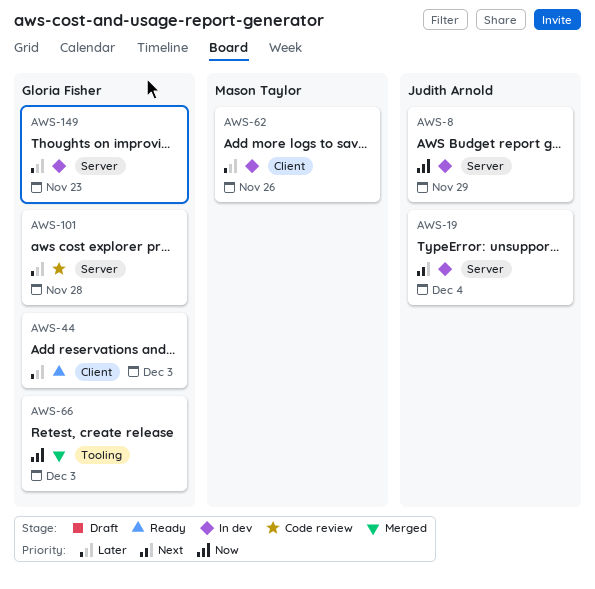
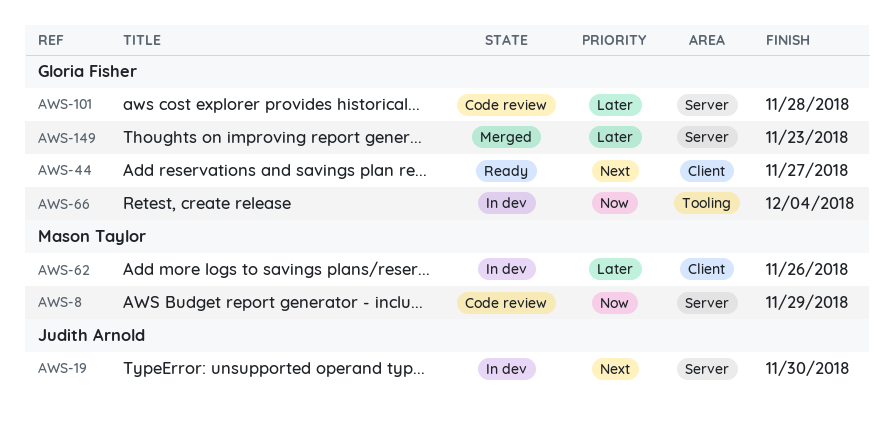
AWS-8, status: In dev -> Code review
AWS-8, owner: Judith Arnold -> Mason Taylor
AWS-19, due: Dec 4 -> Nov 30
AWS-44, priority: Later -> Next
AWS-44, due: Dec 3 -> Nov 27
AWS-66, status: Merged -> In dev
AWS-66, due: Dec 3 -> Dec 4
AWS-149, status: In dev -> Merged

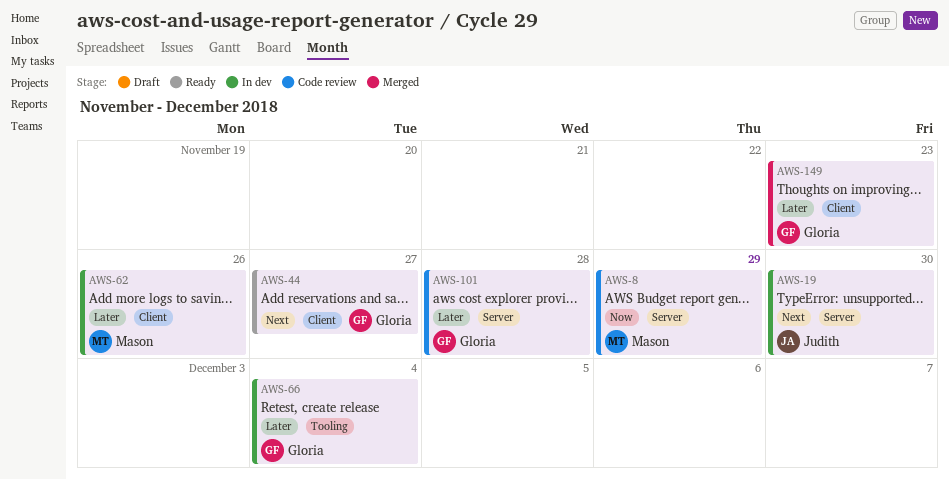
AWS-66, priority: Now -> Later
AWS-149, label: Server -> Client

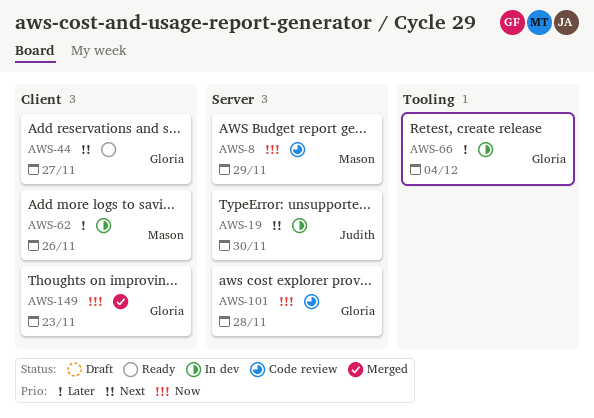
AWS-101, priority: Later -> Now
AWS-149, priority: Later -> Now

